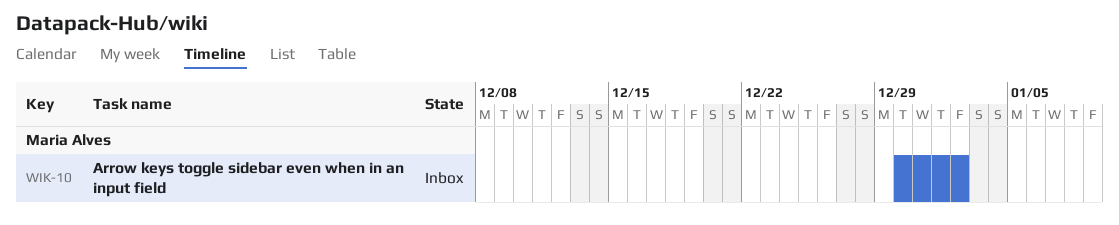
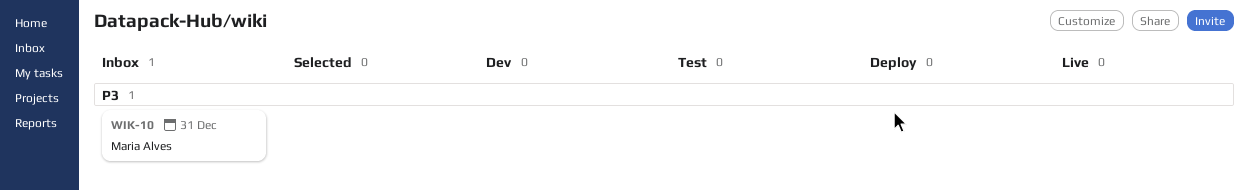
WIK-10, due: Jan 2 -> Dec 31

